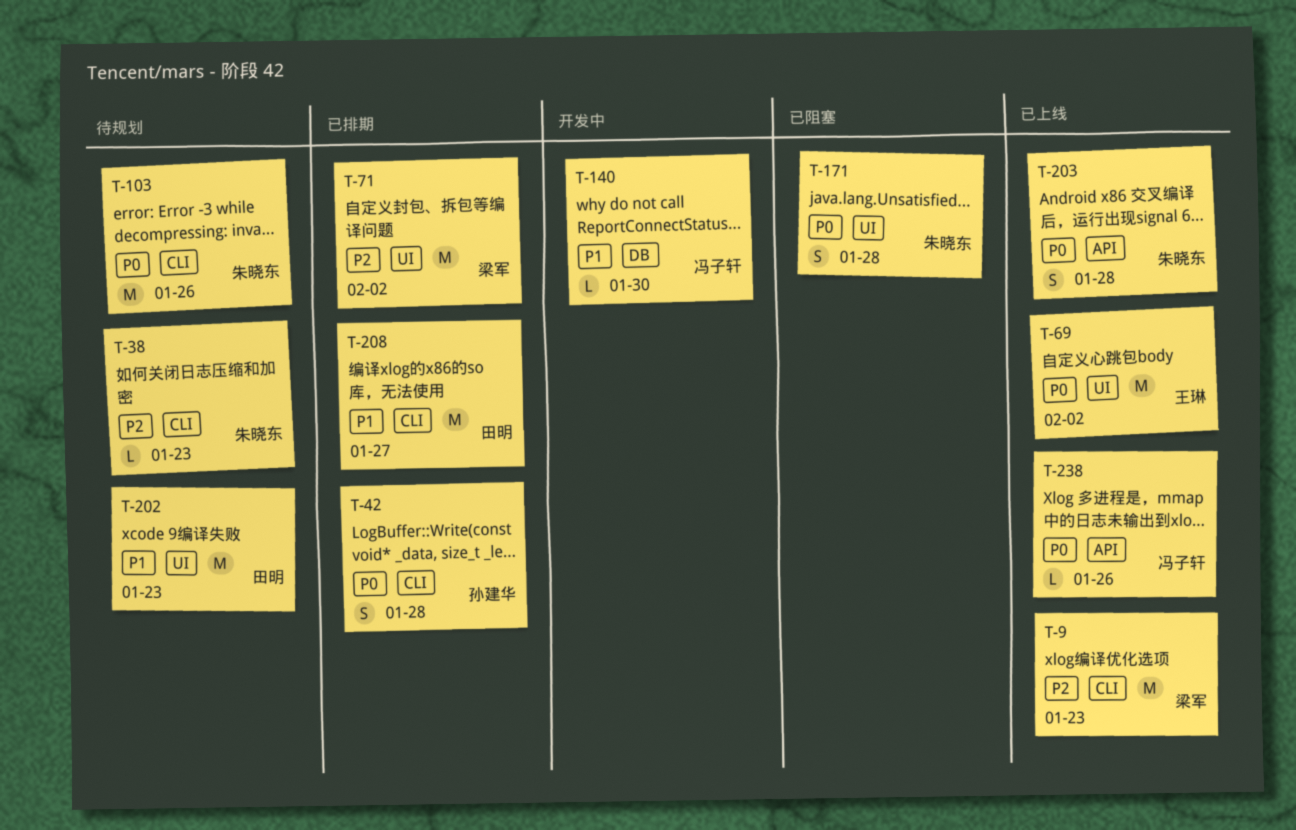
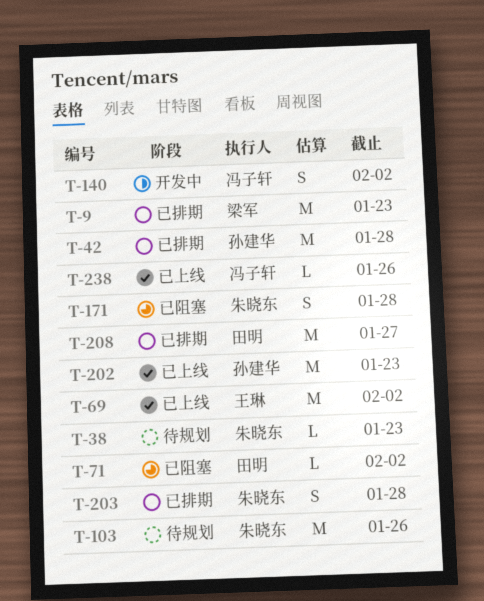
T-9, status: 已上线 -> 已排期
T-42, estimate: S -> M
T-71, status: 已排期 -> 已阻塞
T-71, owner: 梁军 -> 田明
T-71, estimate: M -> L
T-140, estimate: L -> S
T-140, due: Jan 30 -> Feb 2
T-202, status: 待规划 -> 已上线
T-202, owner: 田明 -> 孙建华
T-203, status: 已上线 -> 已排期

